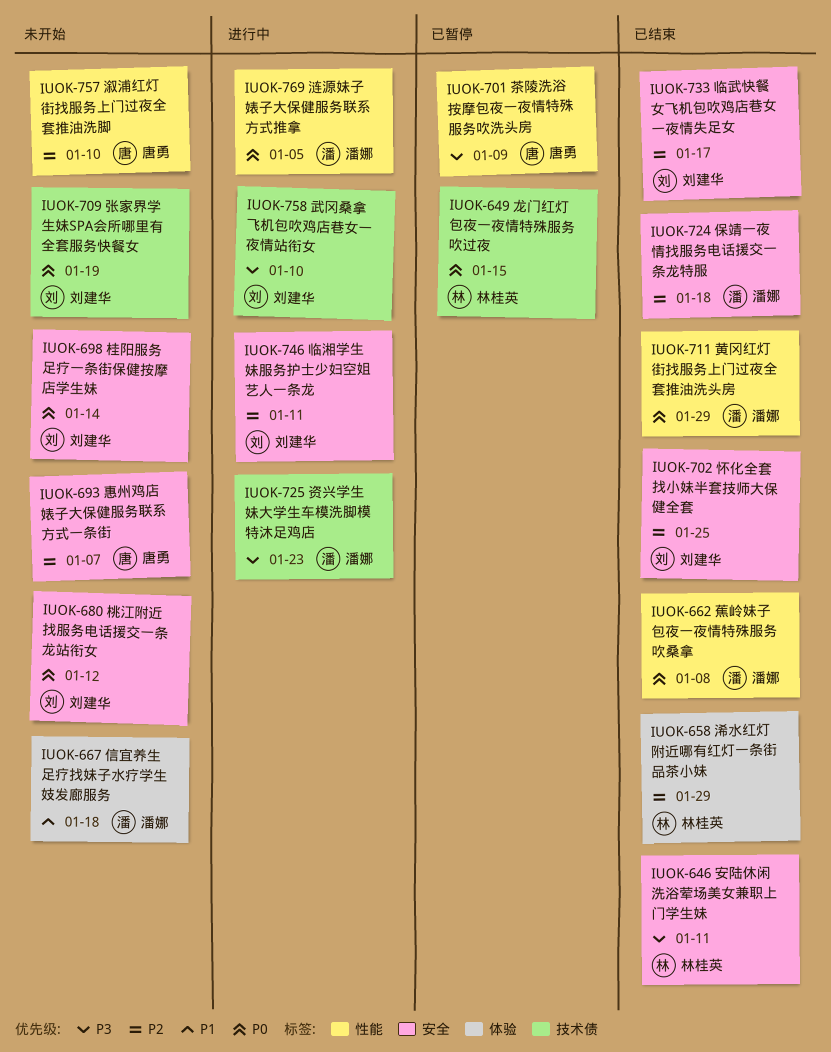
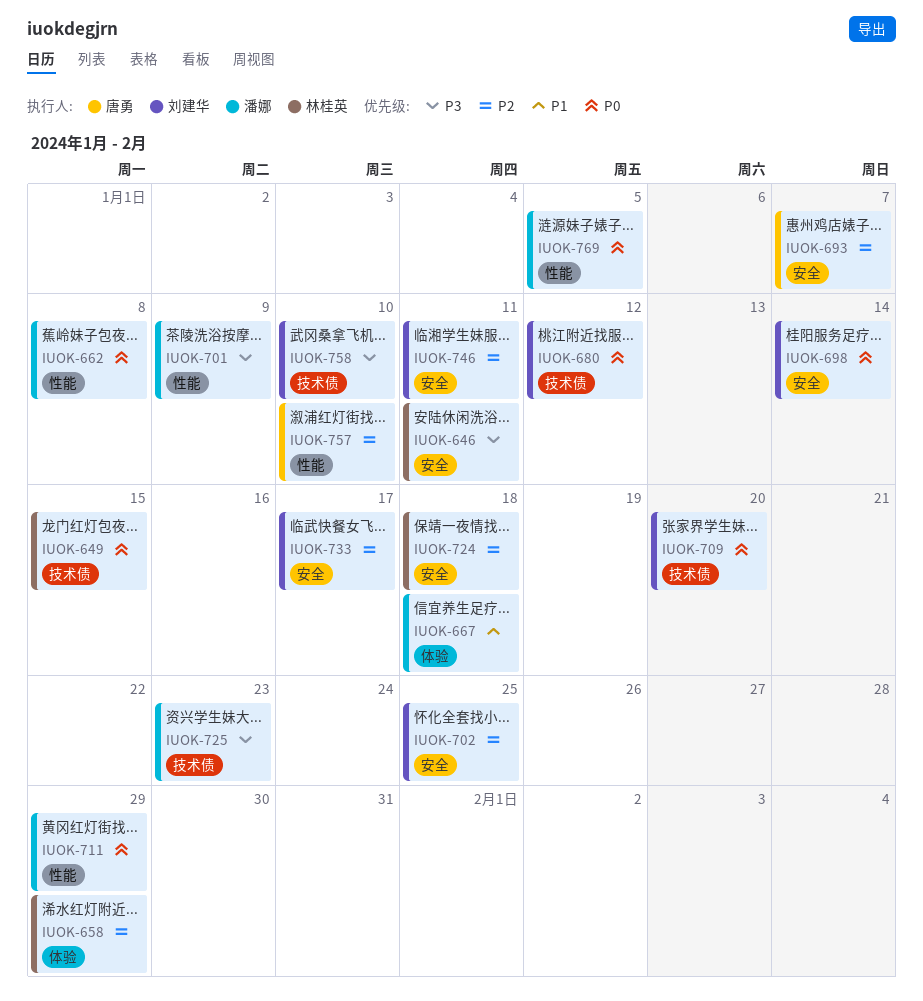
IUOK-680, label: 安全 -> 技术债
IUOK-701, owner: 唐勇 -> 潘娜
IUOK-709, due: Jan 19 -> Jan 20
IUOK-724, owner: 潘娜 -> 林桂英

